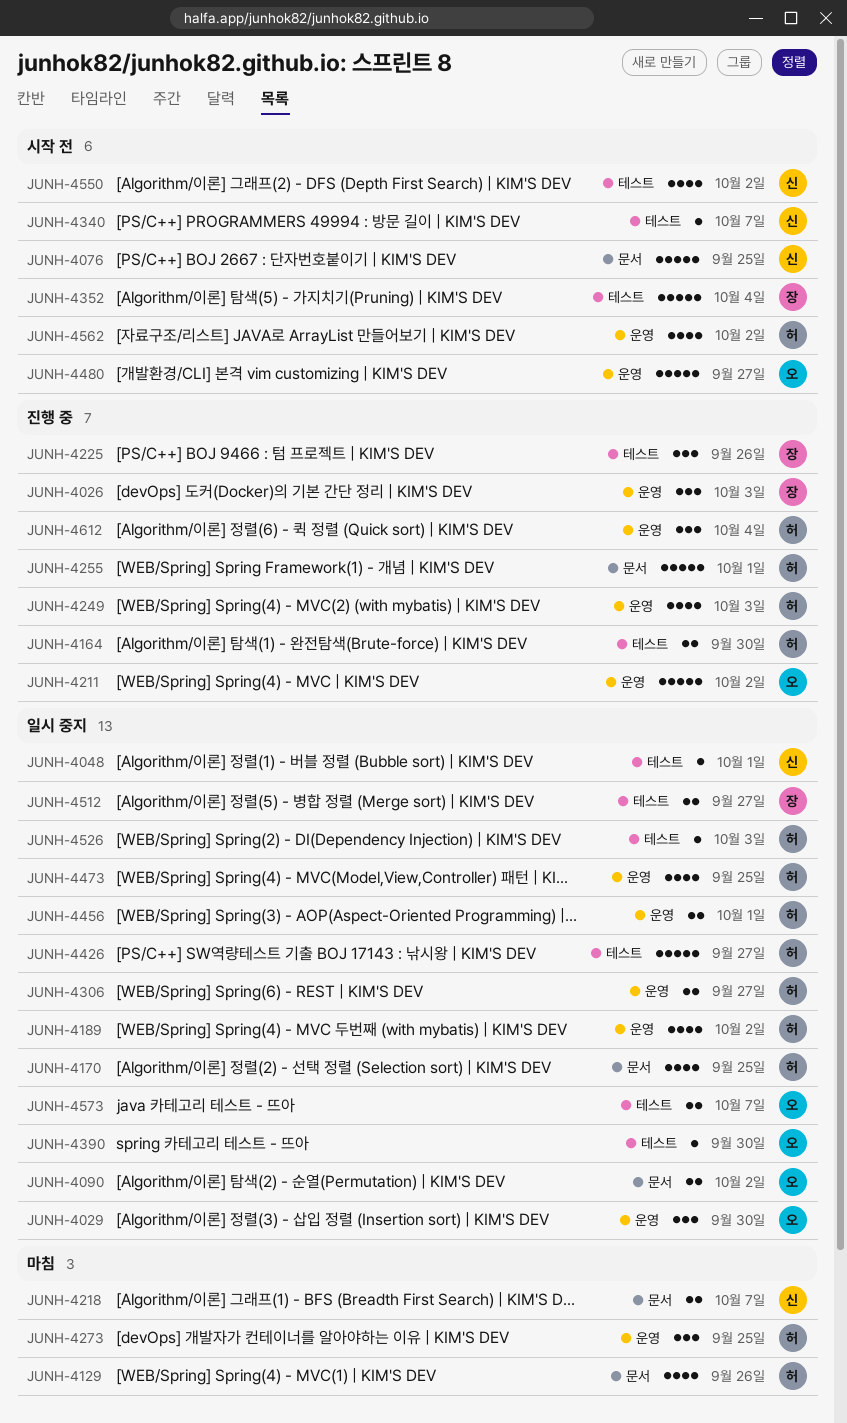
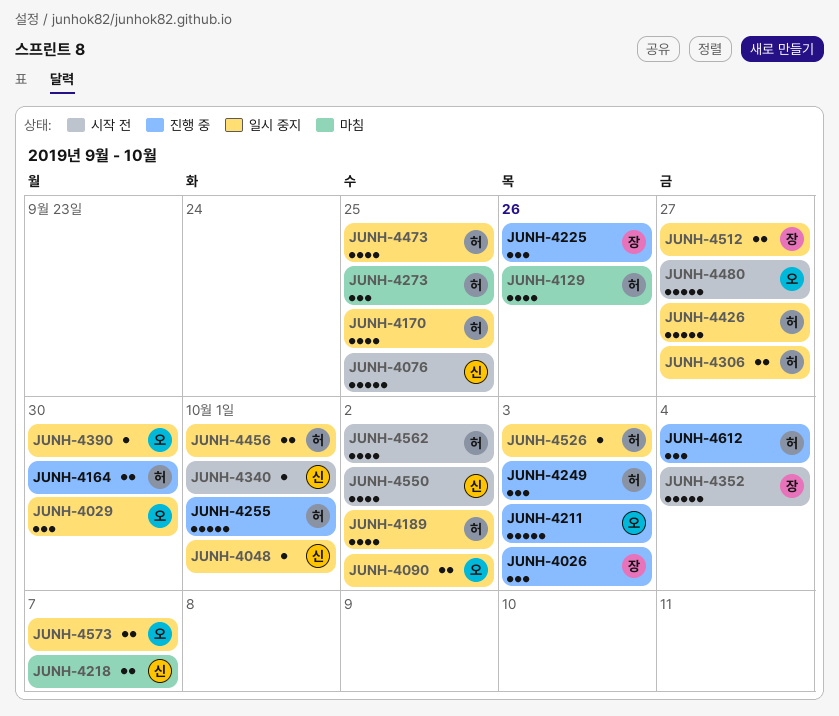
JUNH-4211, due: Oct 2 -> Oct 3
JUNH-4249, estimate: 4 -> 3
JUNH-4340, due: Oct 7 -> Oct 1

